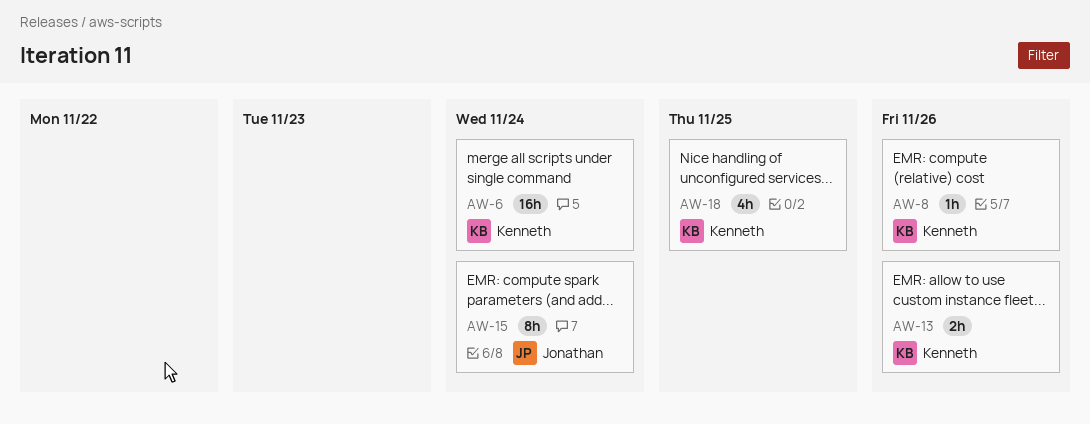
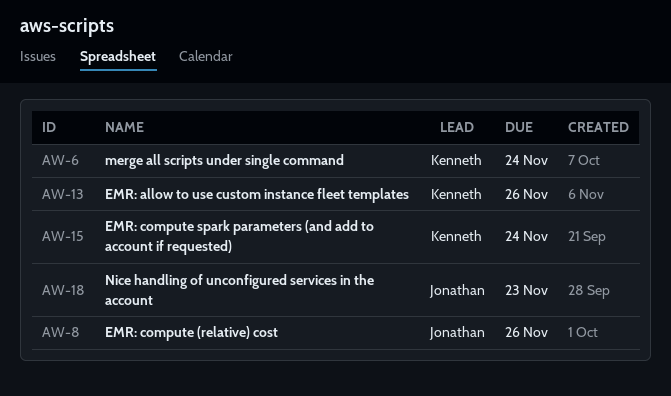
AW-8, owner: Kenneth -> Jonathan
AW-15, owner: Jonathan -> Kenneth
AW-18, owner: Kenneth -> Jonathan
AW-18, due: Nov 25 -> Nov 23

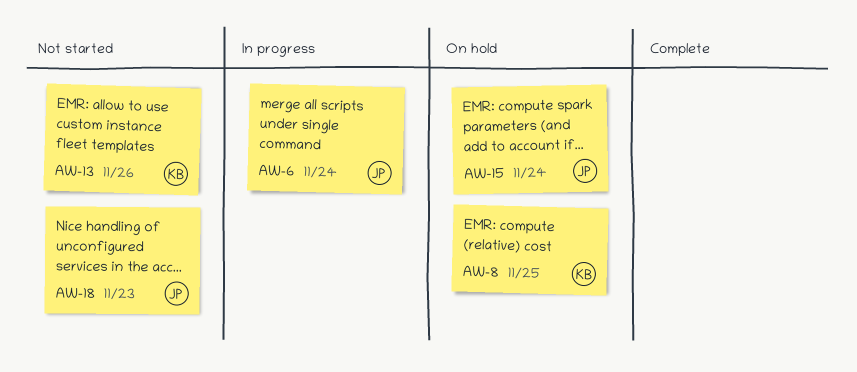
AW-6, owner: Kenneth -> Jonathan
AW-8, owner: Jonathan -> Kenneth
AW-8, due: Nov 26 -> Nov 25
AW-15, owner: Kenneth -> Jonathan

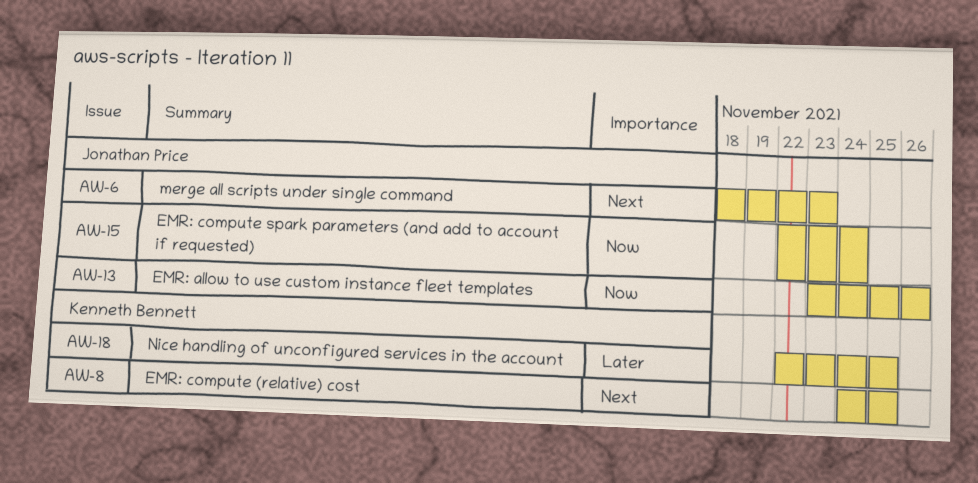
AW-6, due: Nov 24 -> Nov 23
AW-13, owner: Kenneth Bennett -> Jonathan Price
AW-18, owner: Jonathan Price -> Kenneth Bennett
AW-18, due: Nov 23 -> Nov 25

